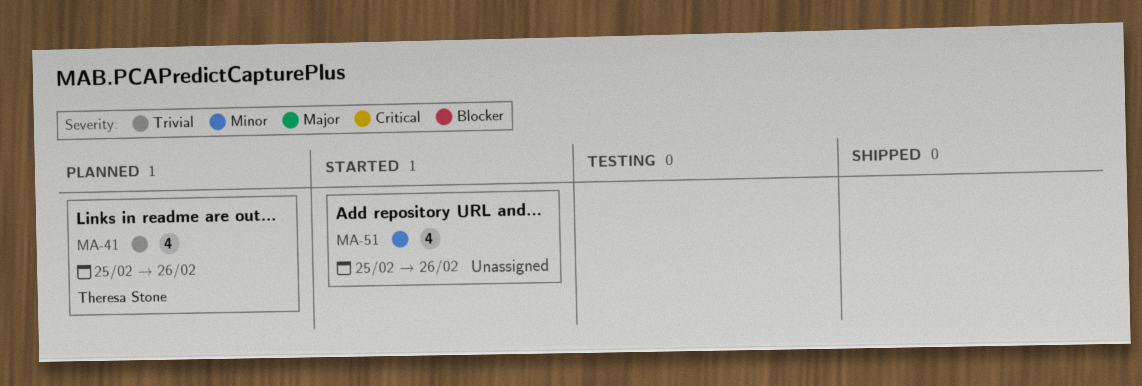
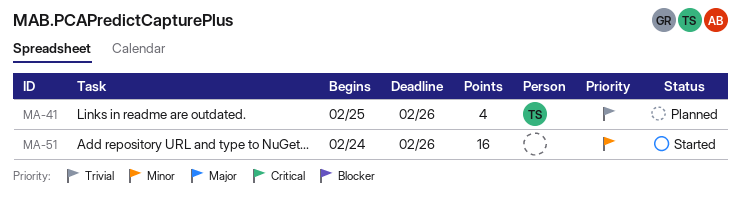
MA-51, estimate: 4 -> 16
MA-51, start: Feb 25 -> Feb 24

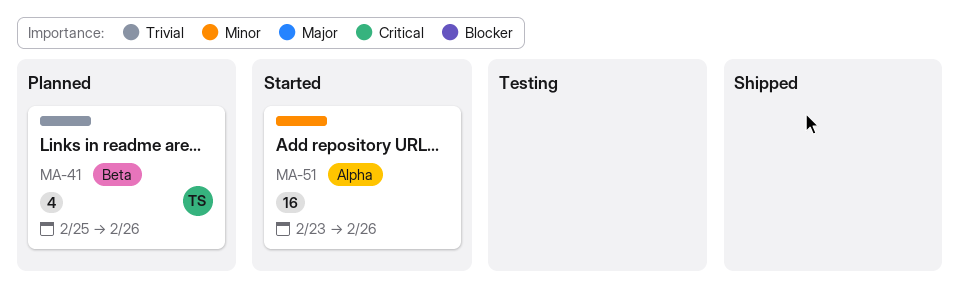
MA-51, start: Feb 24 -> Feb 23

